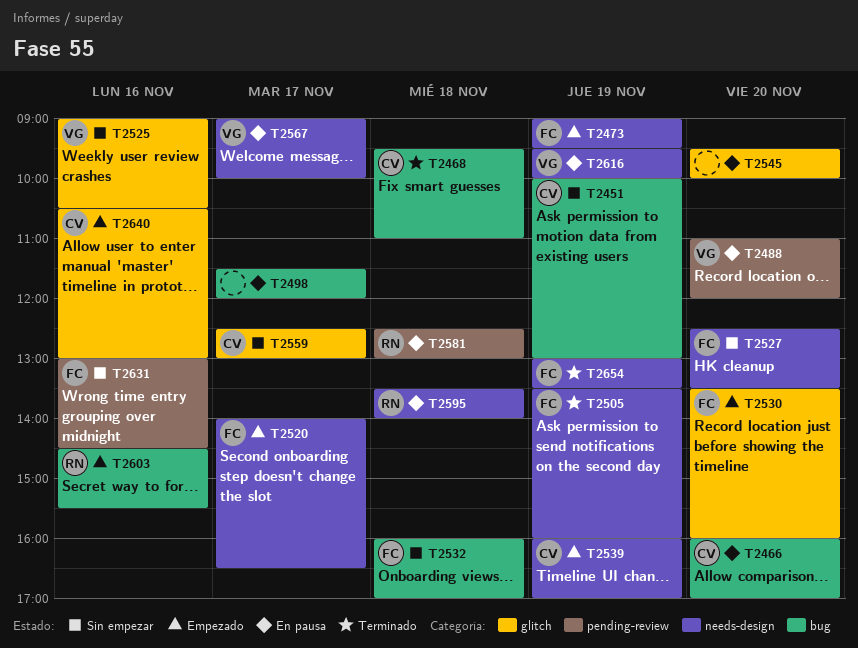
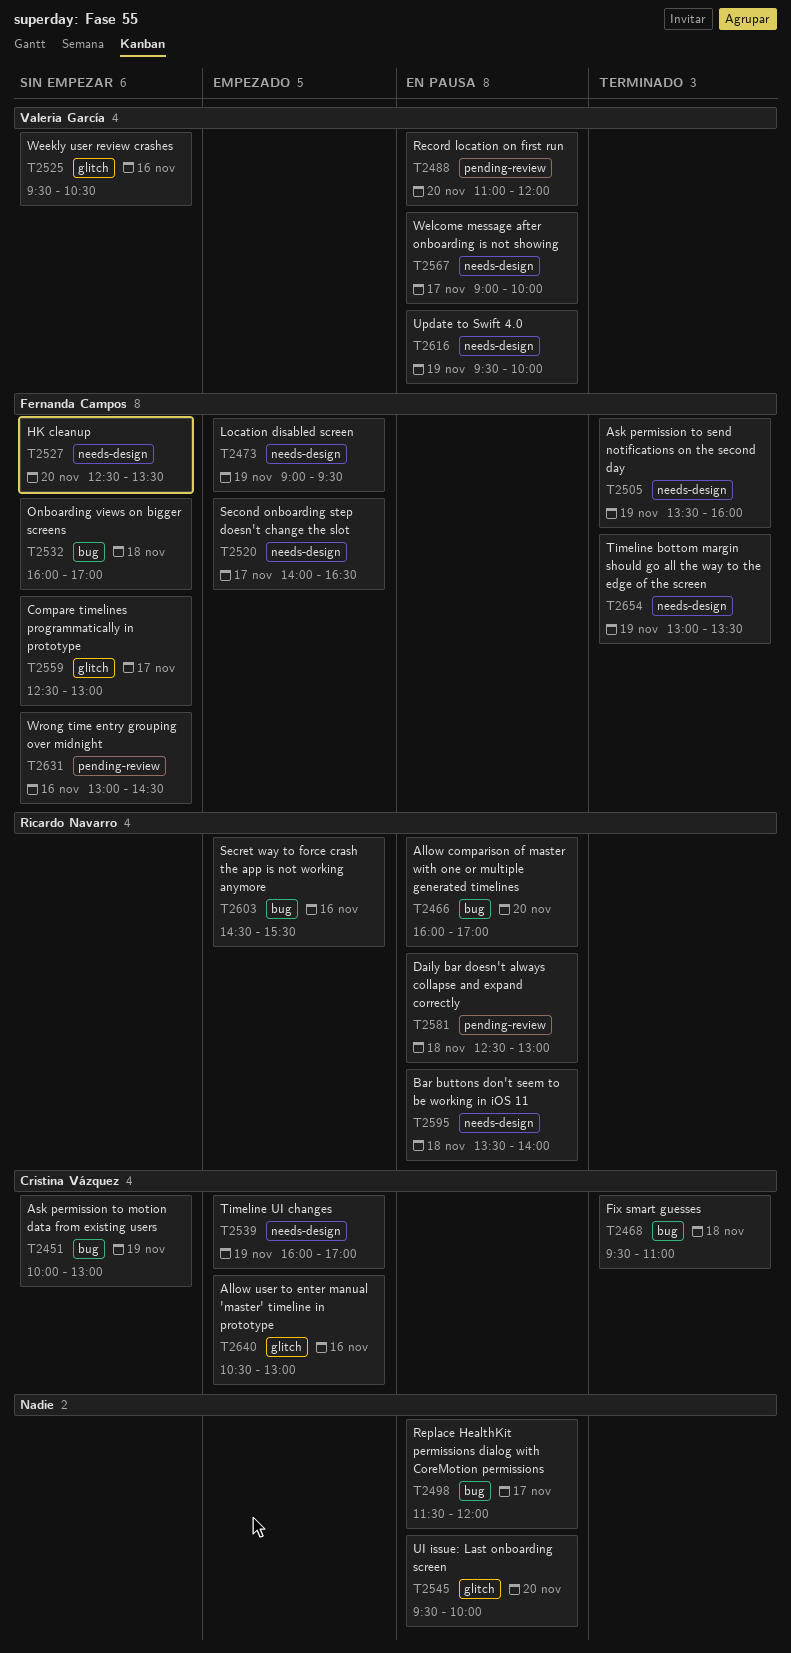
T2466, owner: Cristina Vázquez -> Ricardo Navarro
T2525, begins: 09:00 -> 09:30
T2530: present -> none
T2559, owner: Cristina Vázquez -> Fernanda Campos

